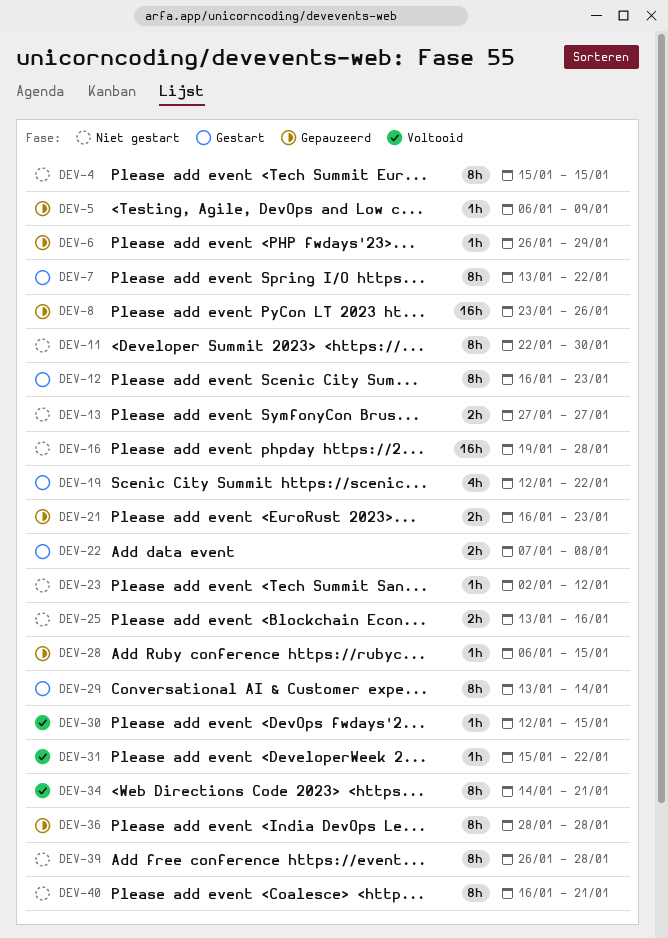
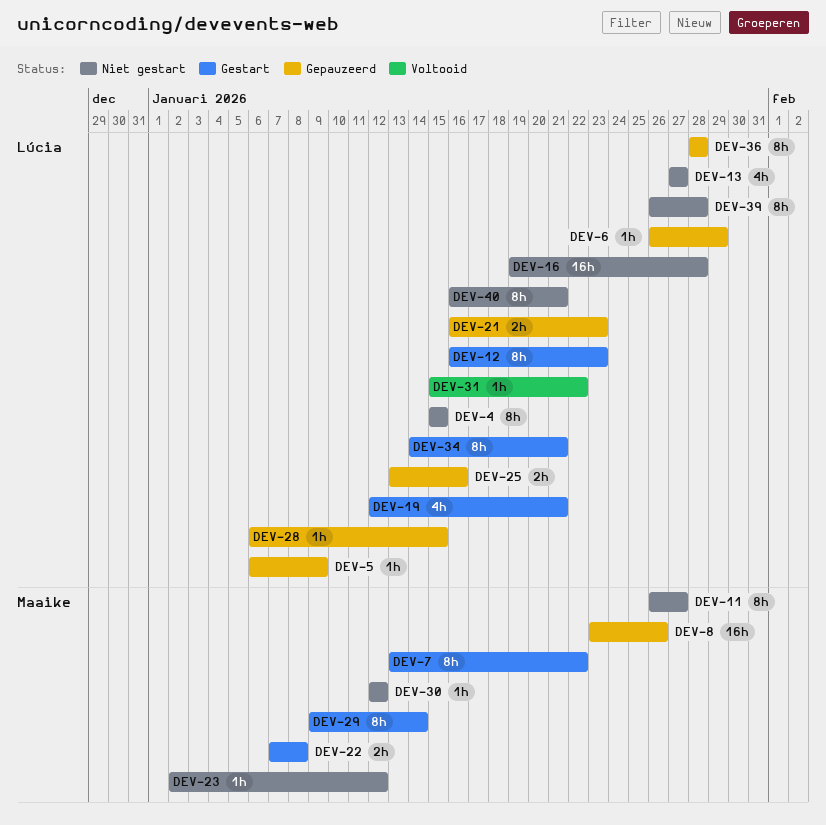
DEV-11, start: Jan 22 -> Jan 26
DEV-11, due: Jan 30 -> Jan 27
DEV-13, estimate: 2h -> 4h
DEV-19, due: Jan 22 -> Jan 21
DEV-25, status: Niet gestart -> Gepauzeerd
DEV-29, start: Jan 13 -> Jan 9
DEV-30, status: Voltooid -> Niet gestart
DEV-30, due: Jan 15 -> Jan 12
DEV-34, status: Voltooid -> Gestart

